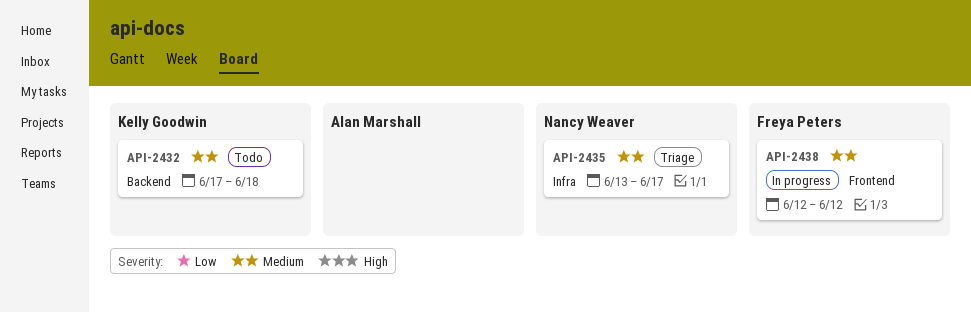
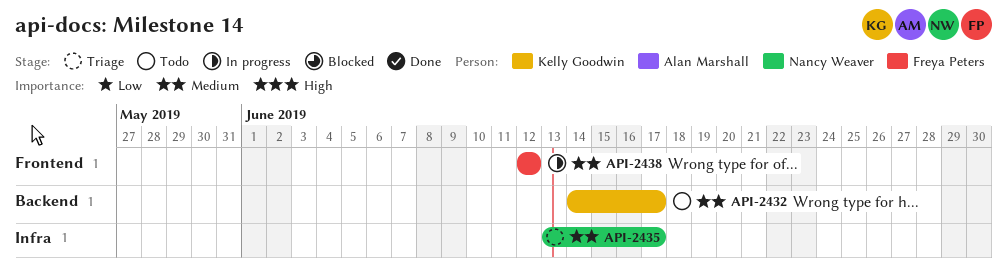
API-2432, start: Jun 17 -> Jun 14
API-2432, due: Jun 18 -> Jun 17

